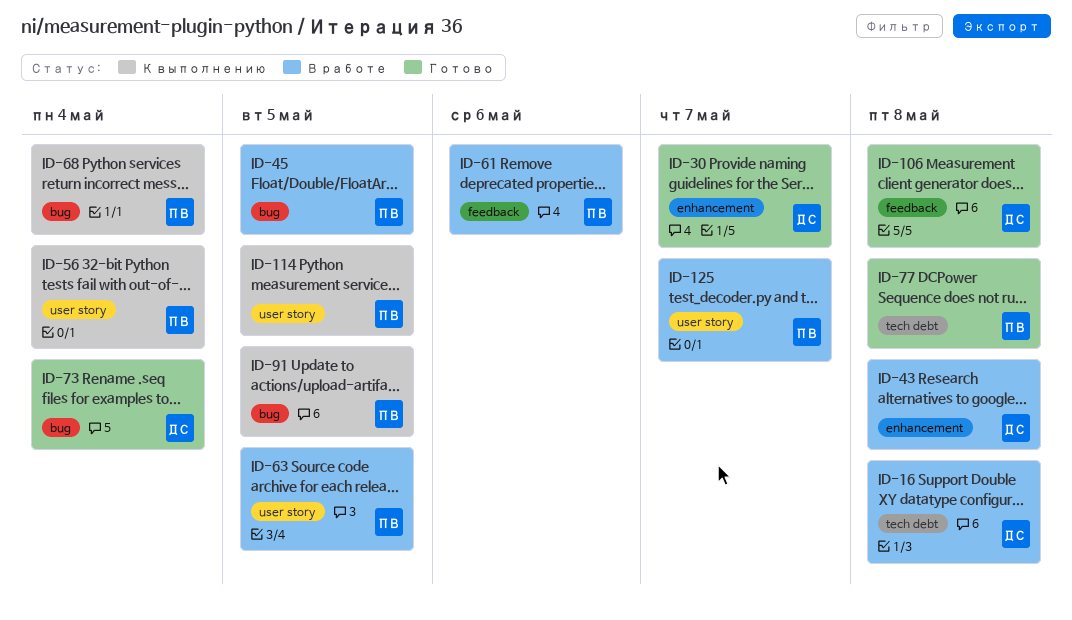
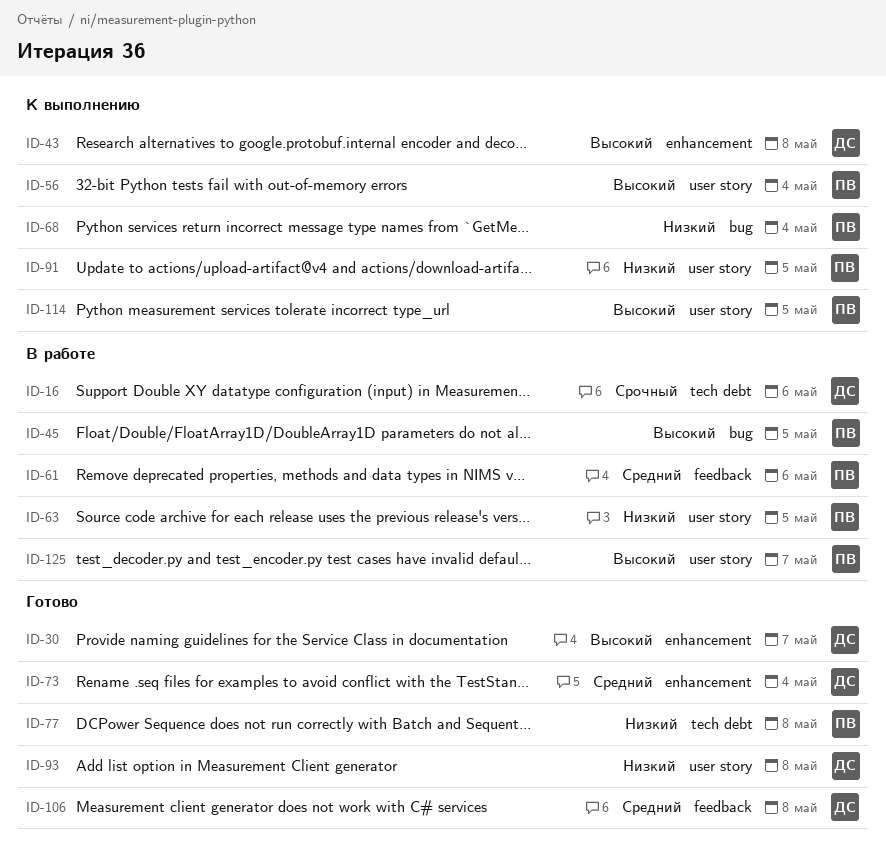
ID-16, due: May 8 -> May 6
ID-43, status: В работе -> К выполнению
ID-73, label: bug -> enhancement
ID-91, label: bug -> user story
ID-93: none -> present

